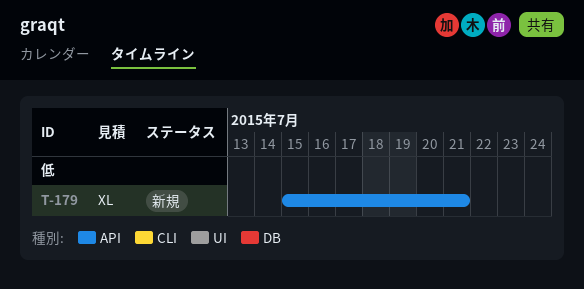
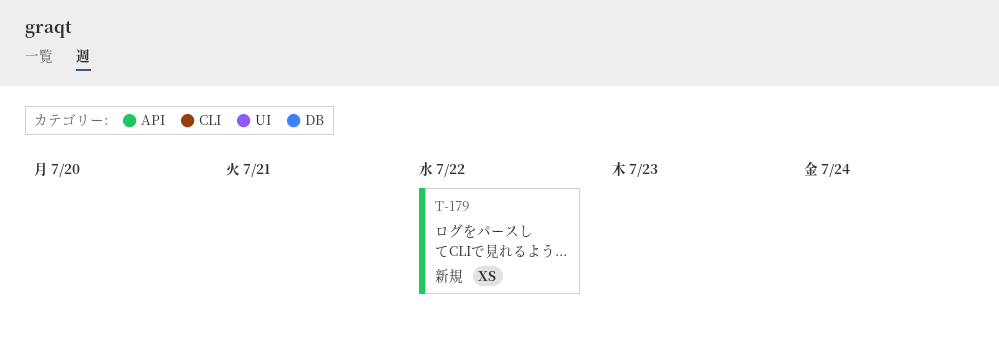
T-179, estimate: XL -> XS
T-179, due: Jul 21 -> Jul 22

